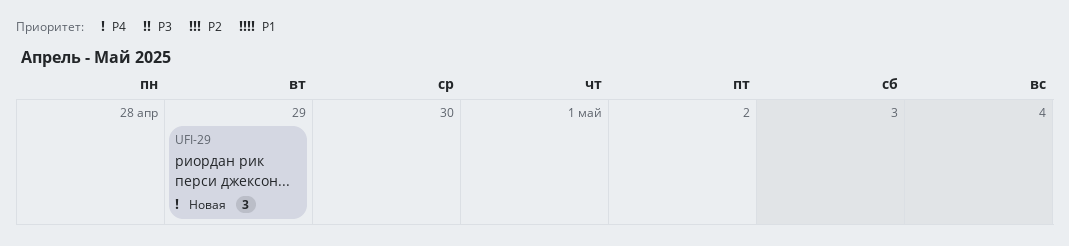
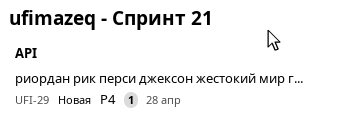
UFI-29, estimate: 3 -> 1
UFI-29, due: Apr 29 -> Apr 28

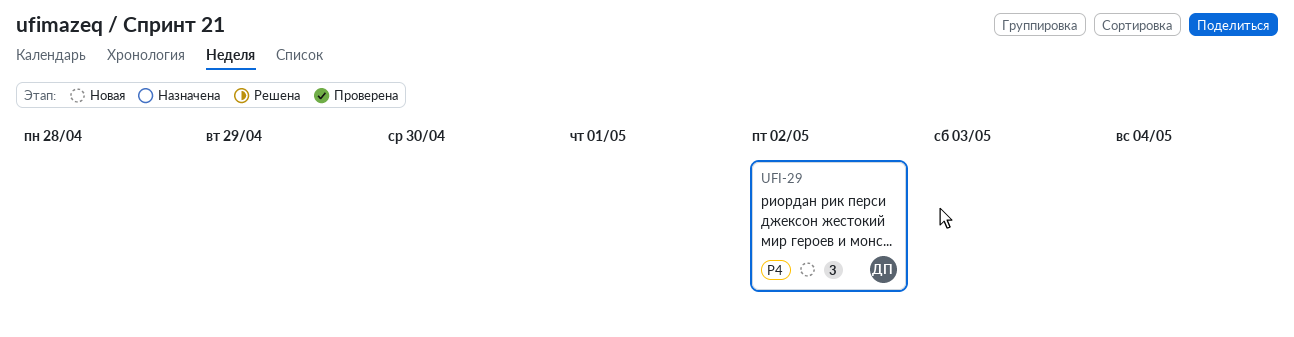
UFI-29, estimate: 1 -> 3
UFI-29, due: Apr 28 -> May 2

